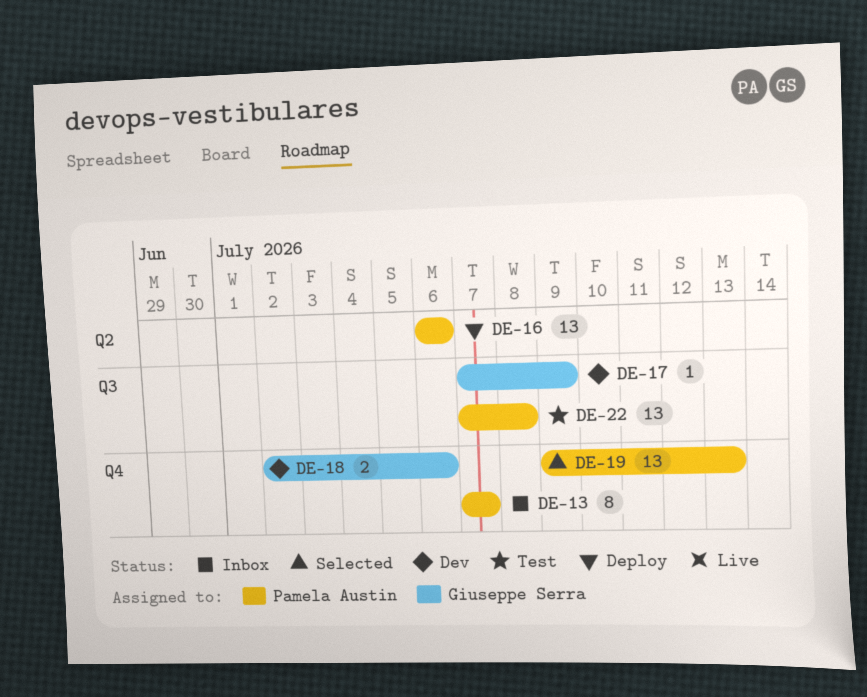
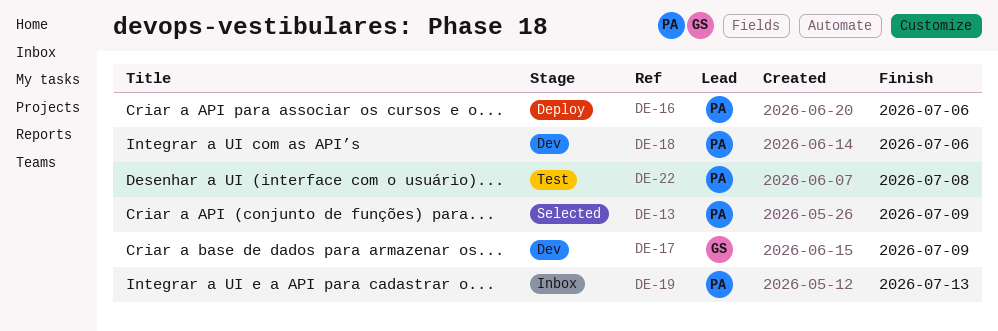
DE-13, status: Inbox -> Selected
DE-13, due: Jul 7 -> Jul 9
DE-18, owner: Giuseppe Serra -> Pamela Austin
DE-19, status: Selected -> Inbox

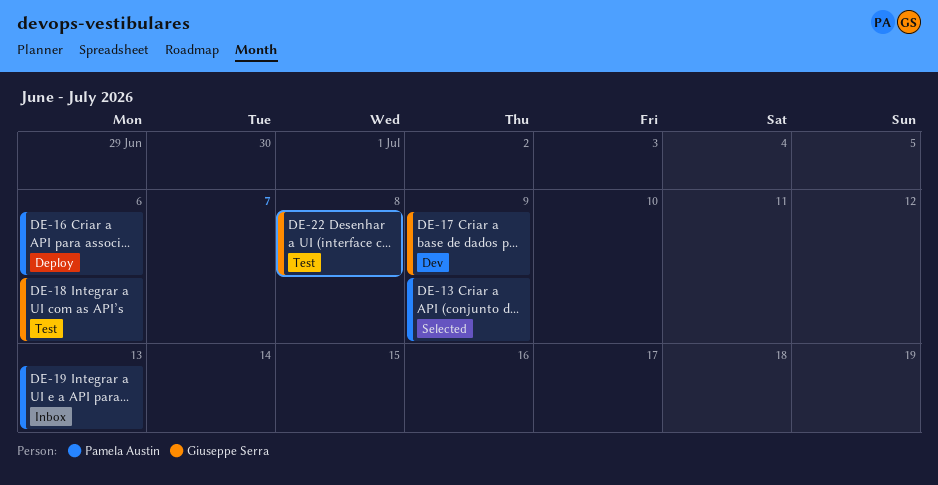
DE-18, status: Dev -> Test
DE-18, owner: Pamela Austin -> Giuseppe Serra
DE-22, owner: Pamela Austin -> Giuseppe Serra

